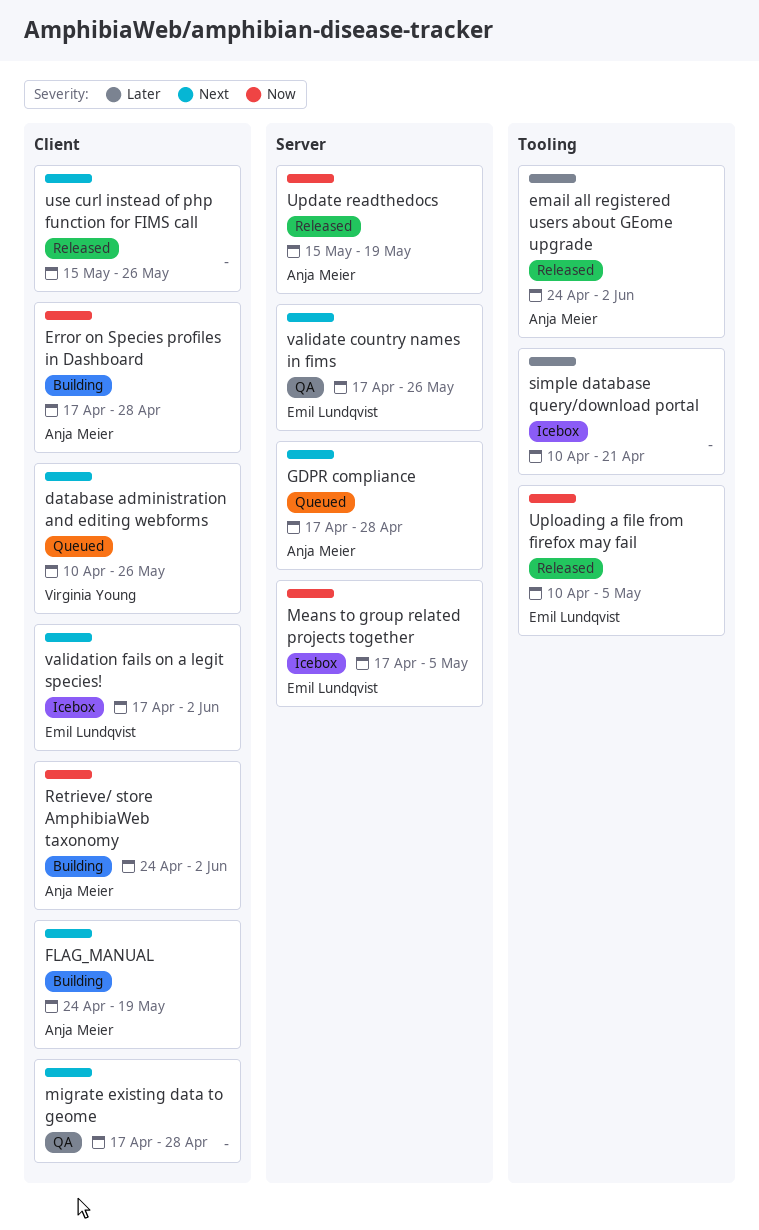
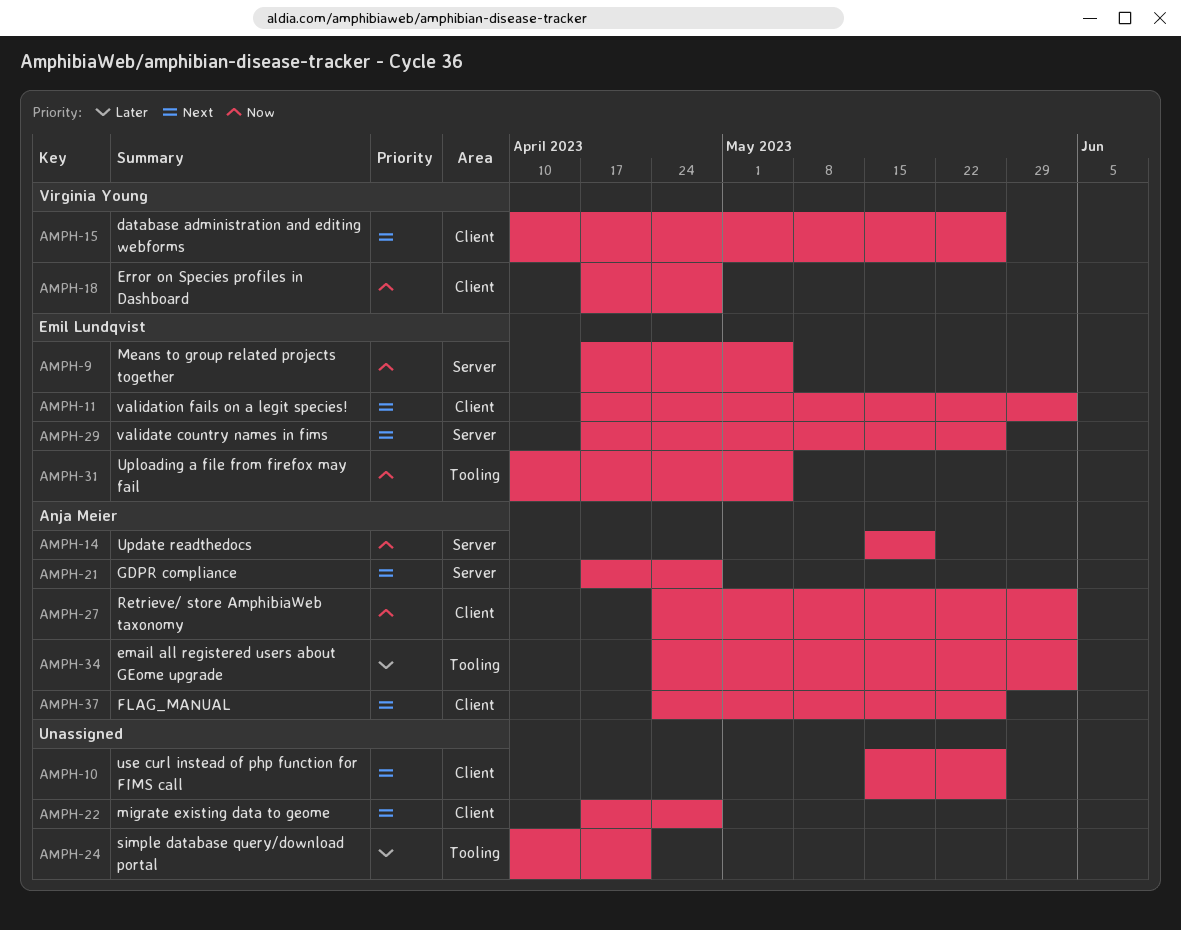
Error on Species profiles in Dashboard, owner: Anja Meier -> Virginia Young
FLAG_MANUAL, due: May 19 -> May 26

